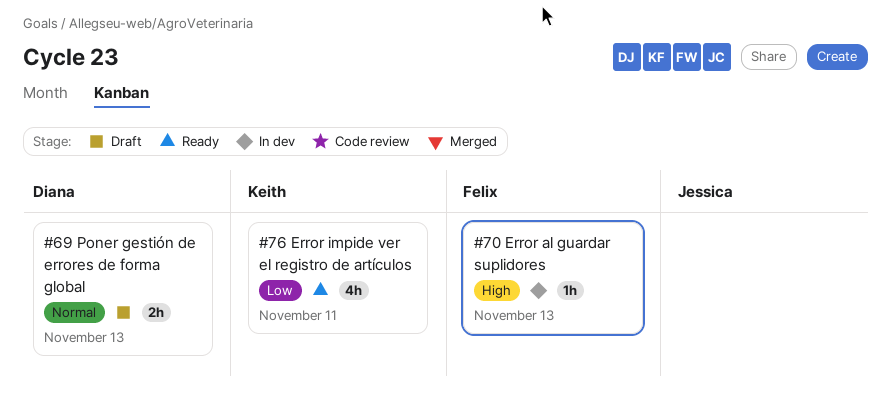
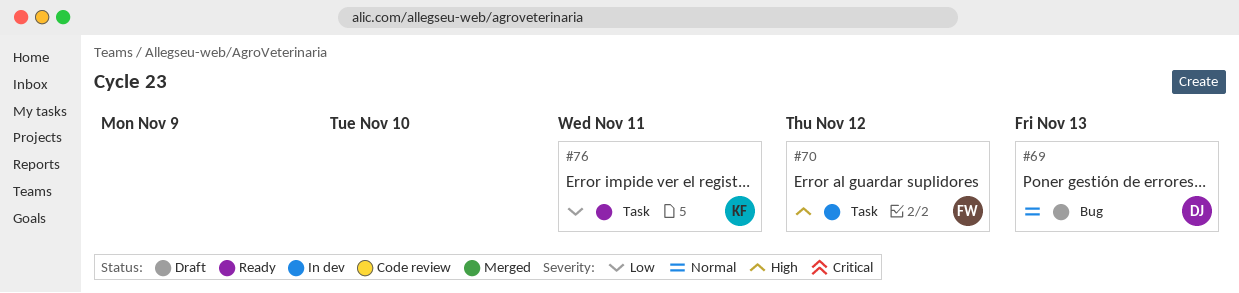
#70, due: Nov 13 -> Nov 12

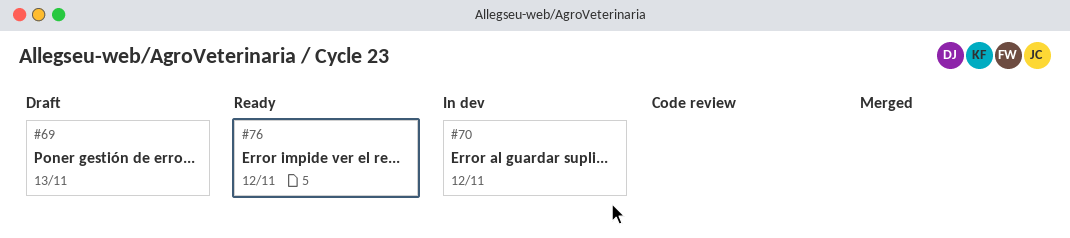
#76, due: Nov 11 -> Nov 12

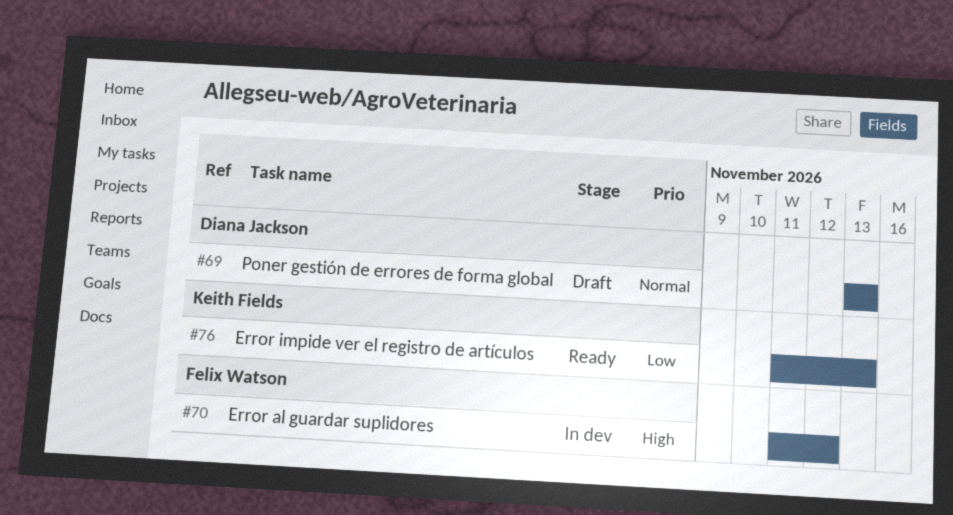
#76, due: Nov 12 -> Nov 13

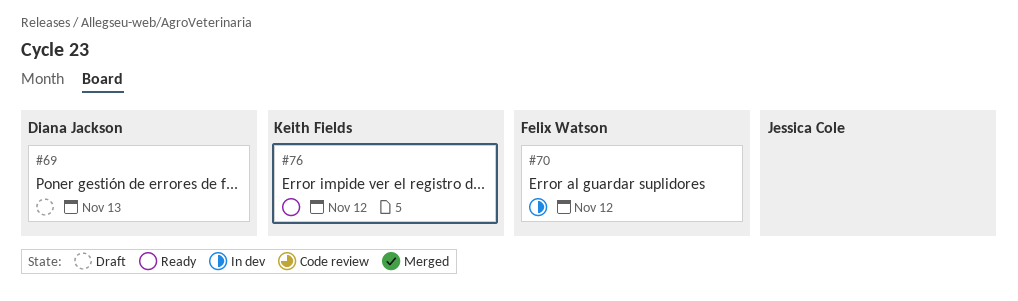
#76, due: Nov 13 -> Nov 12

